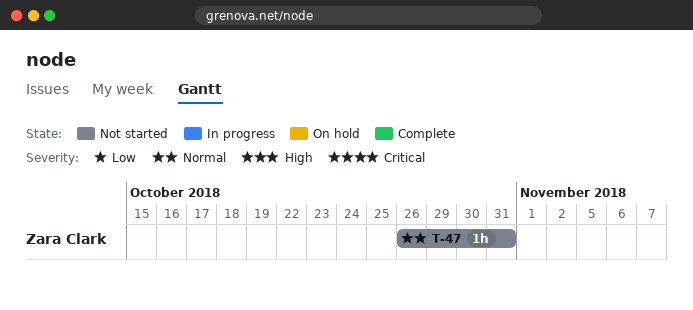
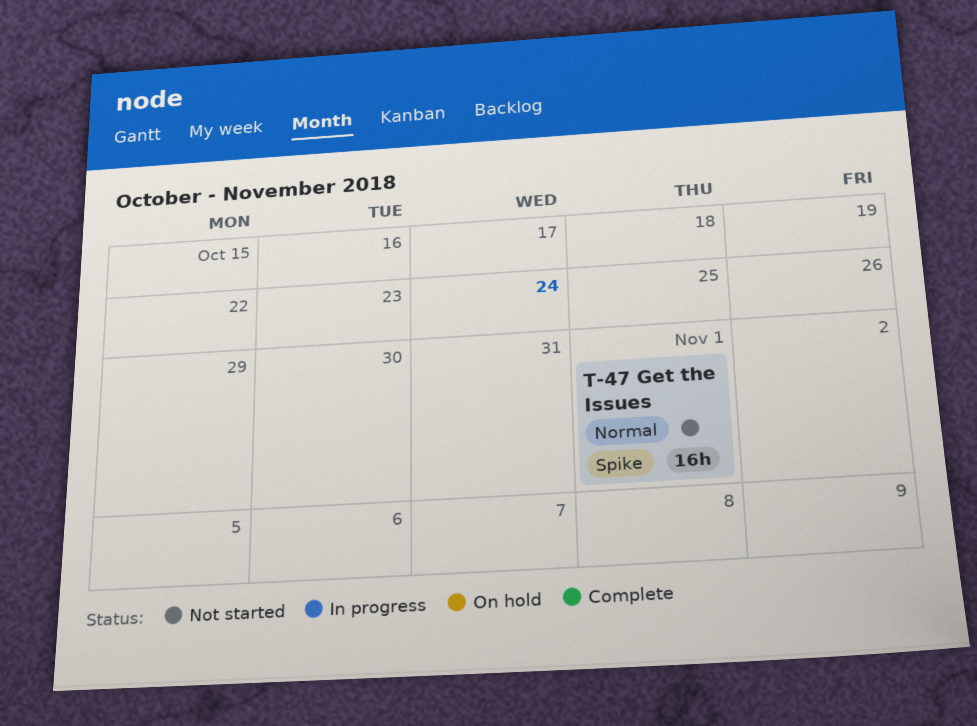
T-47, estimate: 1h -> 16h
T-47, due: Oct 31 -> Nov 1

